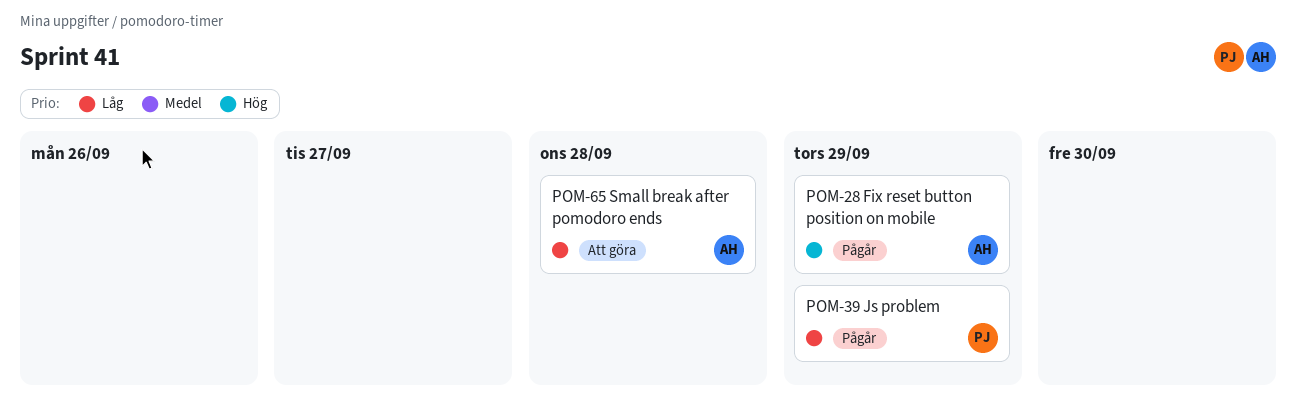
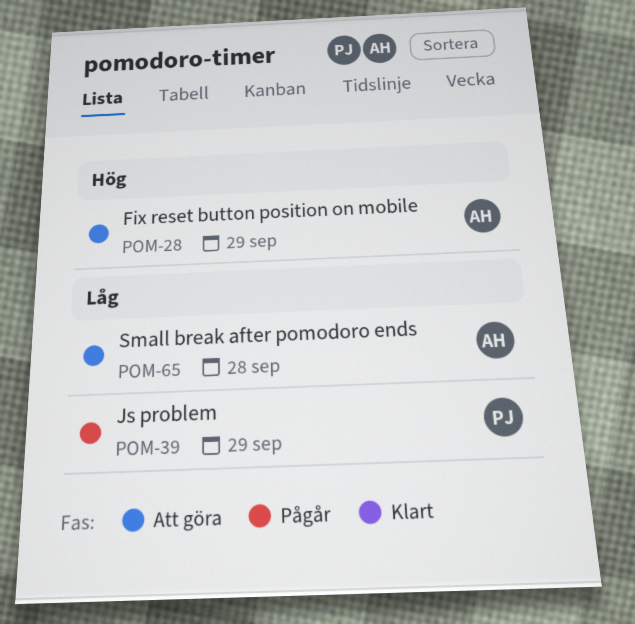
POM-28, status: Pågår -> Att göra

